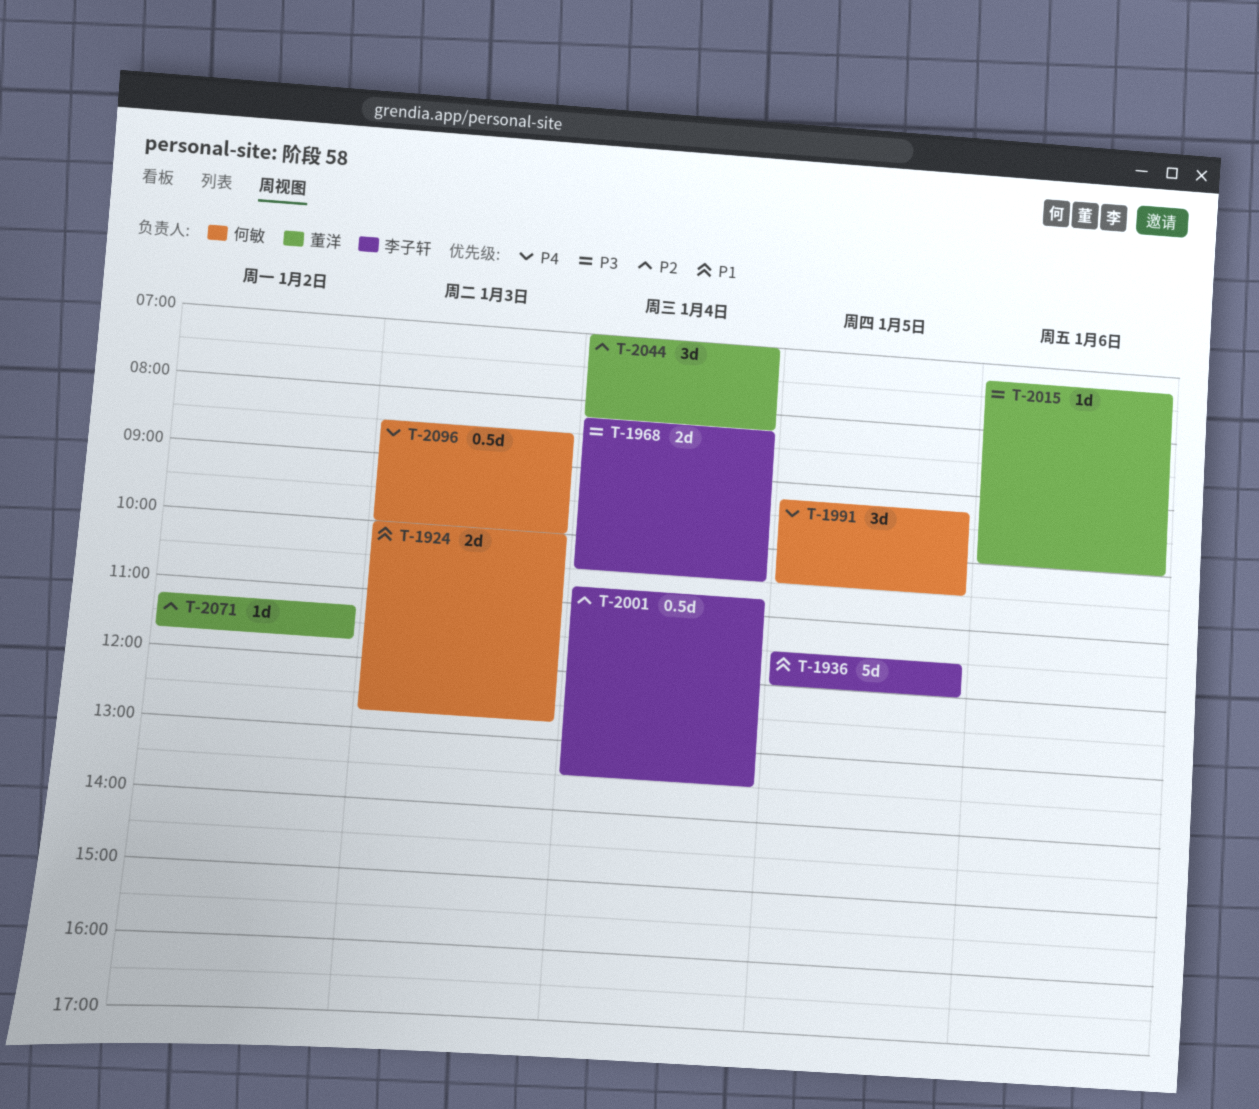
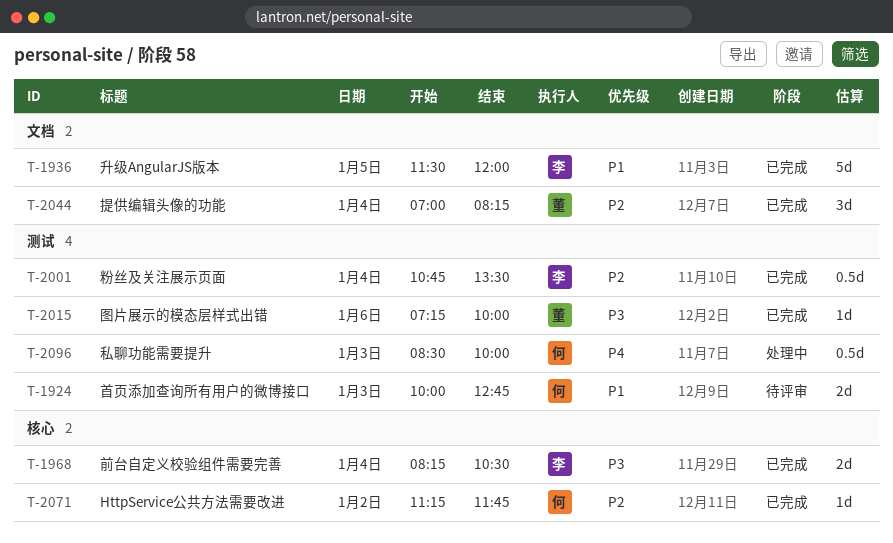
T-1991: present -> none
T-2071, owner: 董洋 -> 何敏

